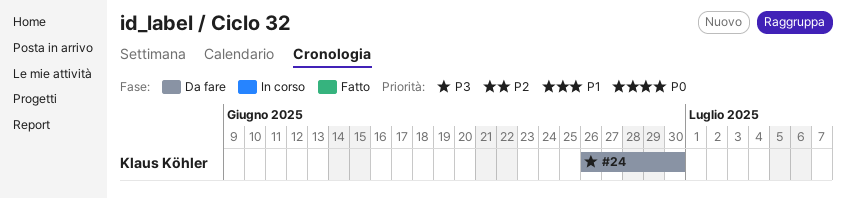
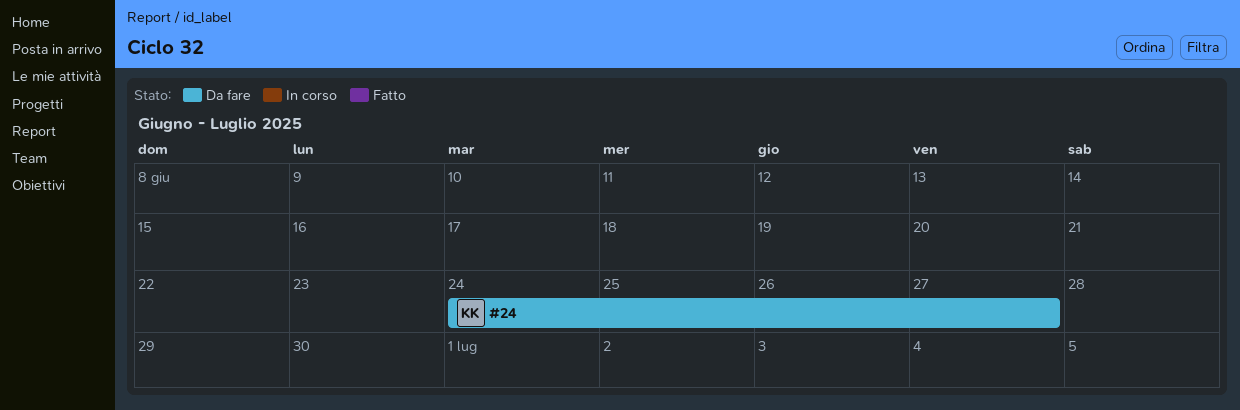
#24, start: Jun 26 -> Jun 24
#24, due: Jun 30 -> Jun 27

